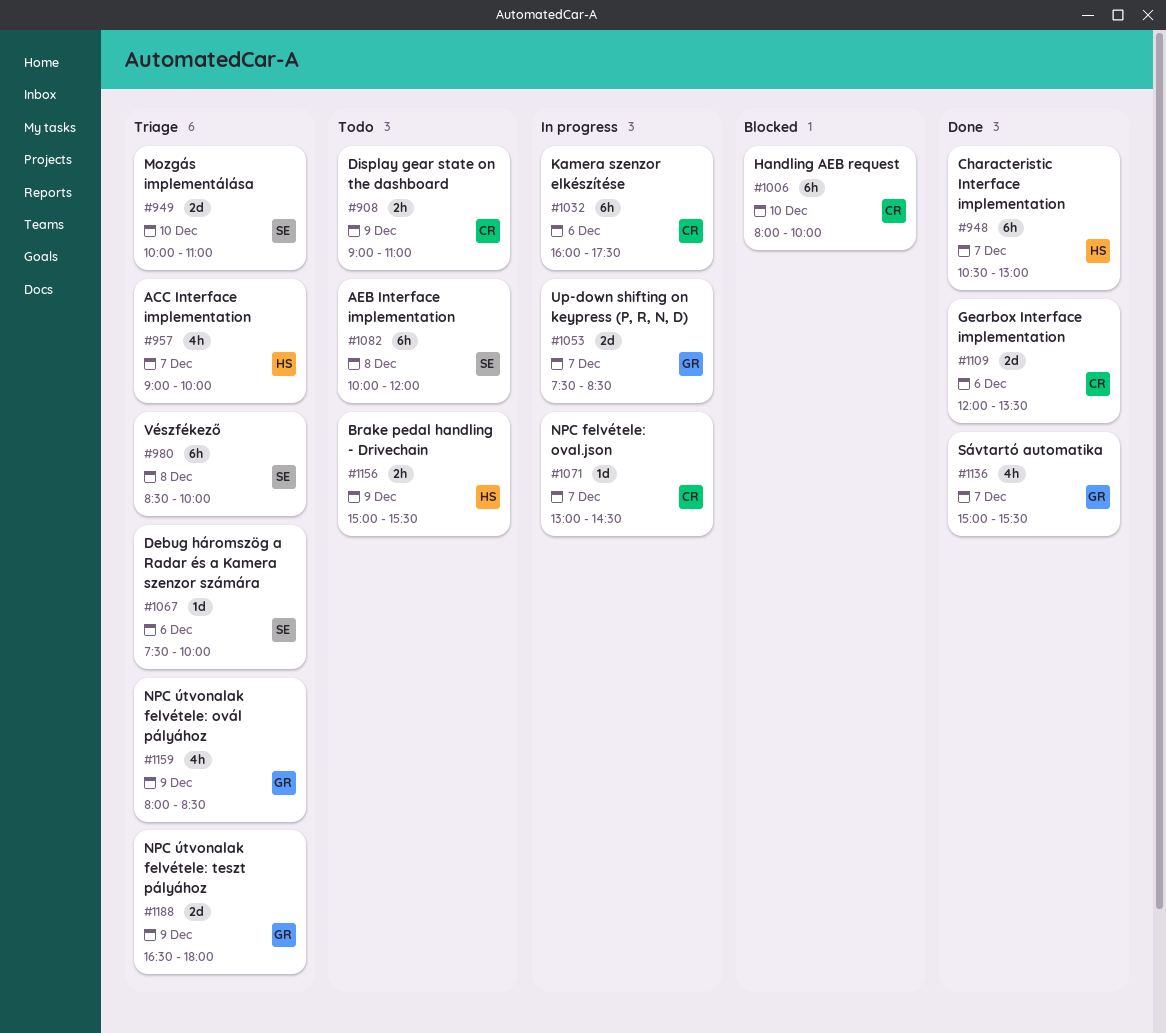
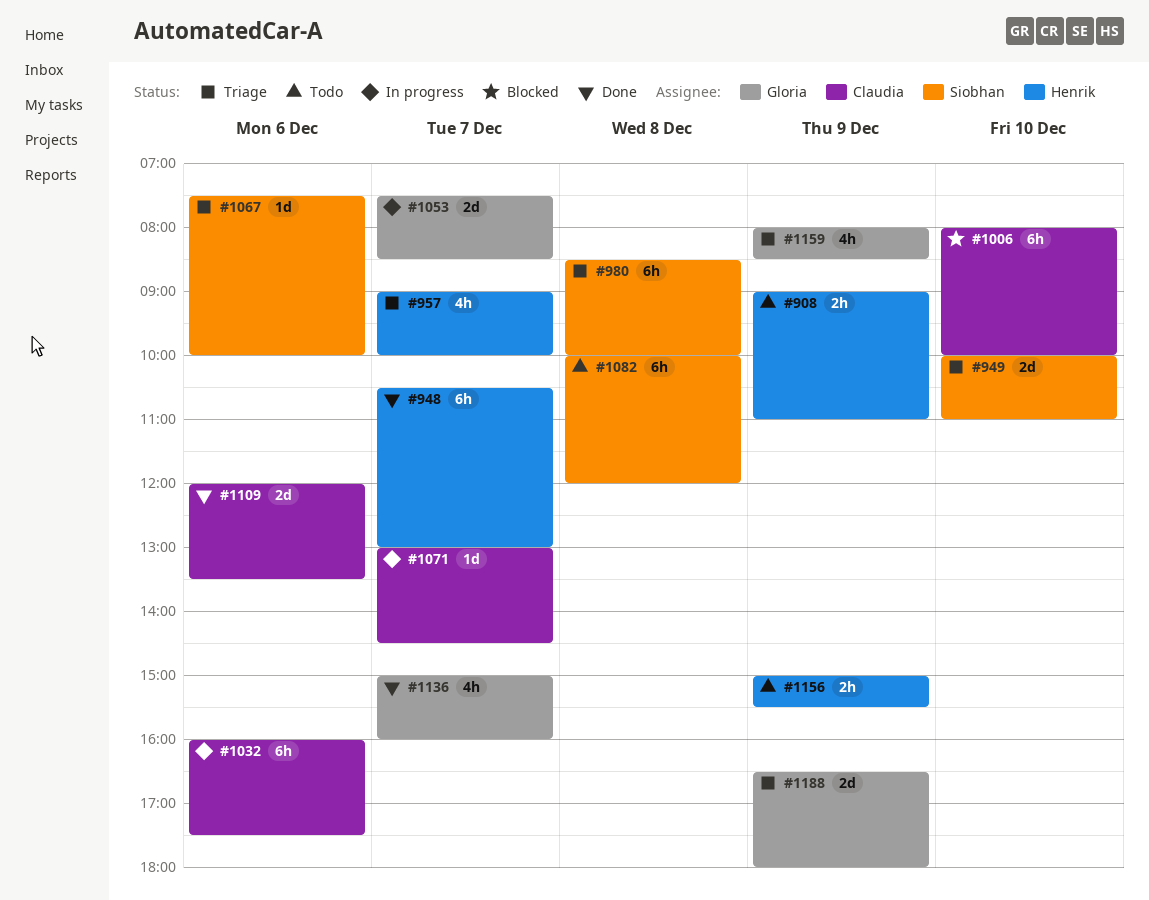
#908, owner: Claudia -> Henrik
#1136, ends: 15:30 -> 16:00

